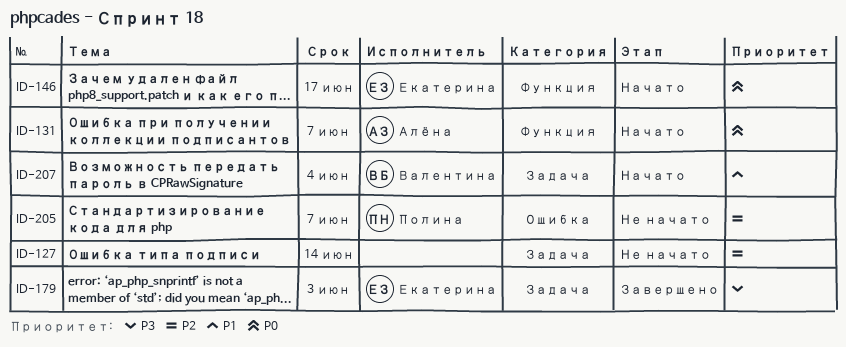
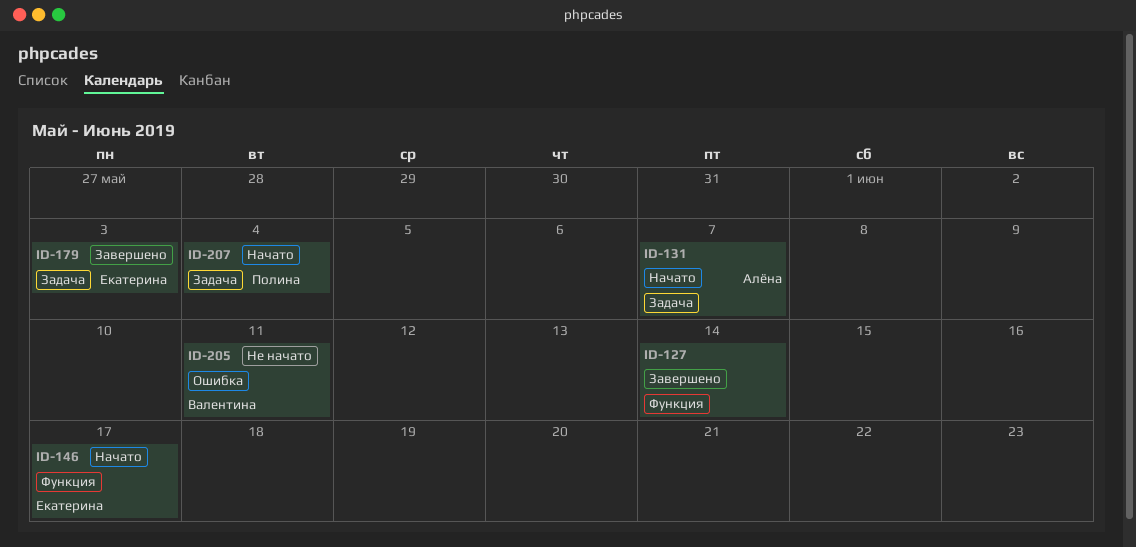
ID-127, status: Не начато -> Завершено
ID-127, label: Задача -> Функция
ID-131, label: Функция -> Задача
ID-205, owner: Полина -> Валентина
ID-205, due: Jun 7 -> Jun 11
ID-207, owner: Валентина -> Полина

